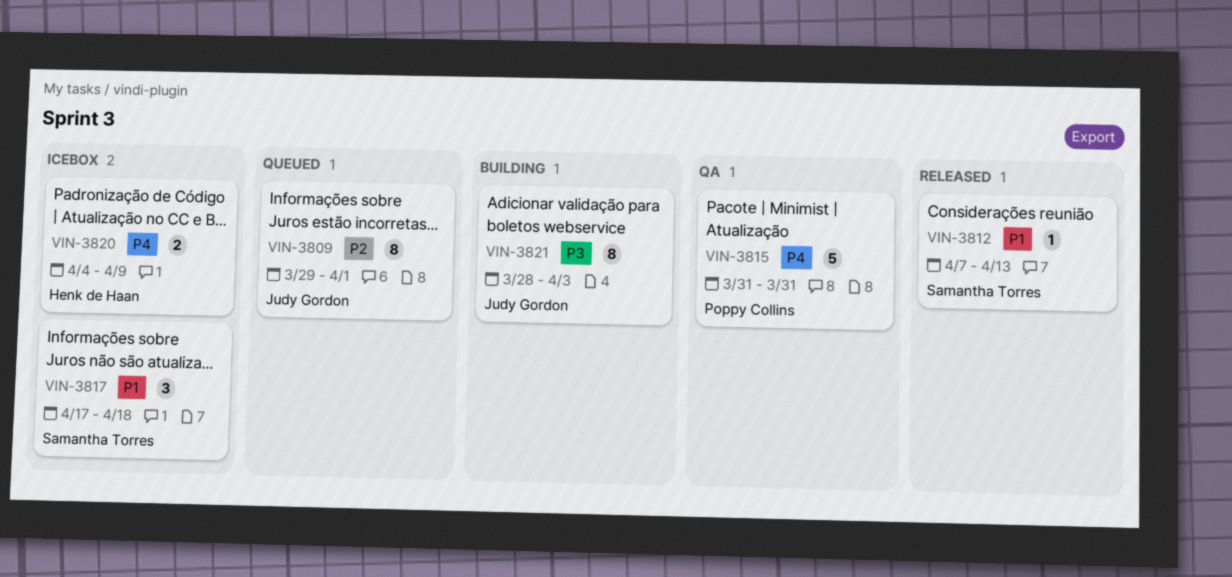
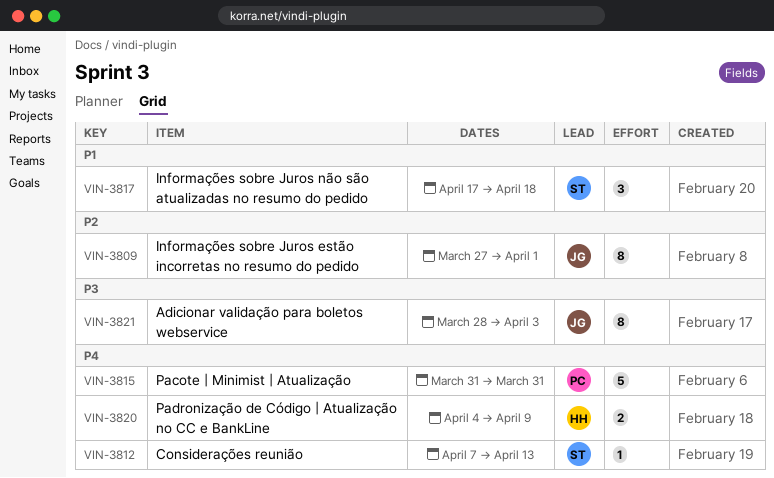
VIN-3809, start: Mar 29 -> Mar 27
VIN-3812, priority: P1 -> P4

